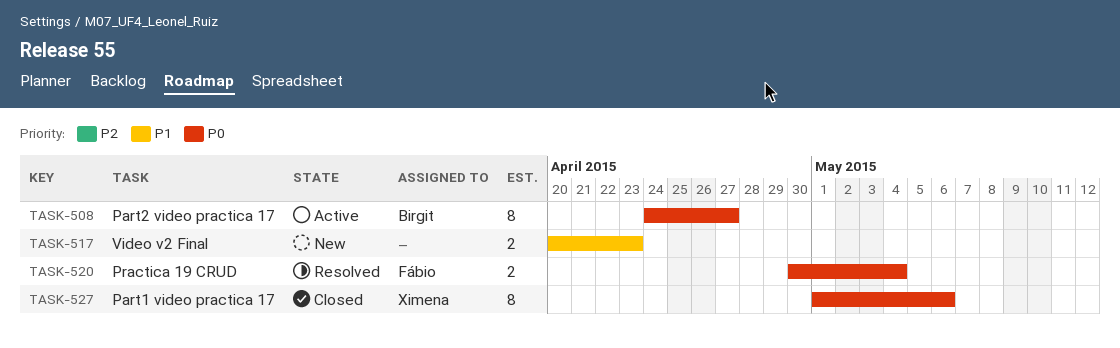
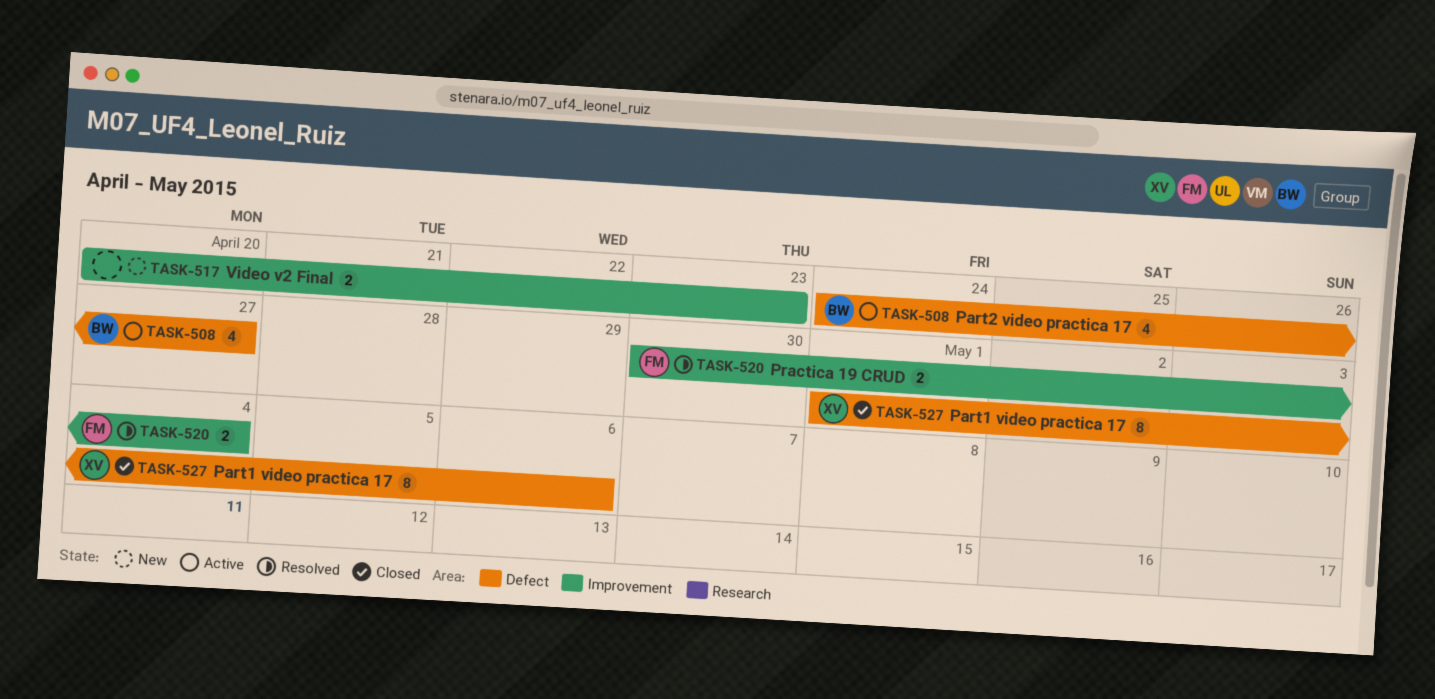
TASK-508, estimate: 8 -> 4

